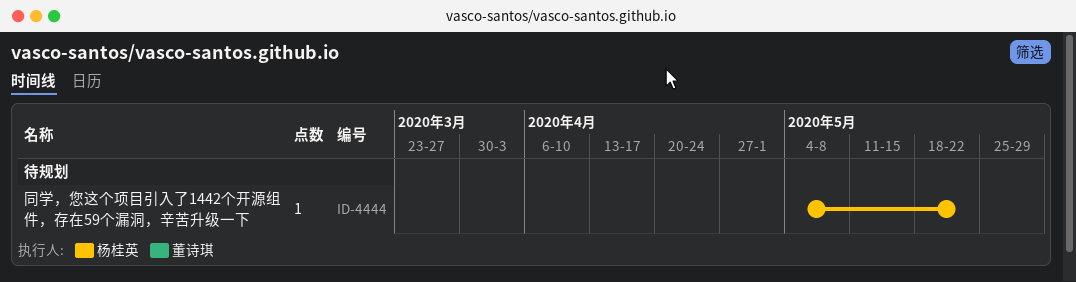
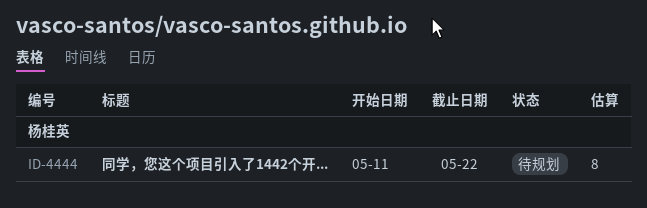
ID-4444, estimate: 1 -> 8
ID-4444, start: May 4 -> May 11

